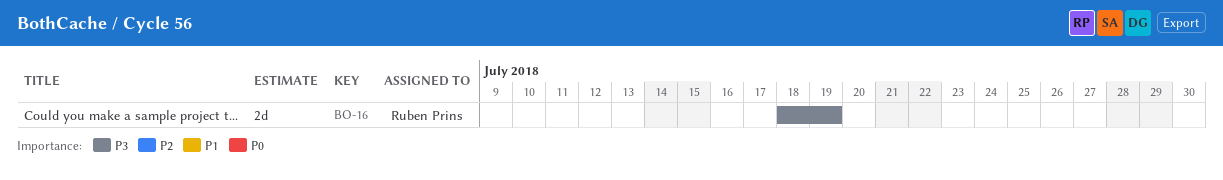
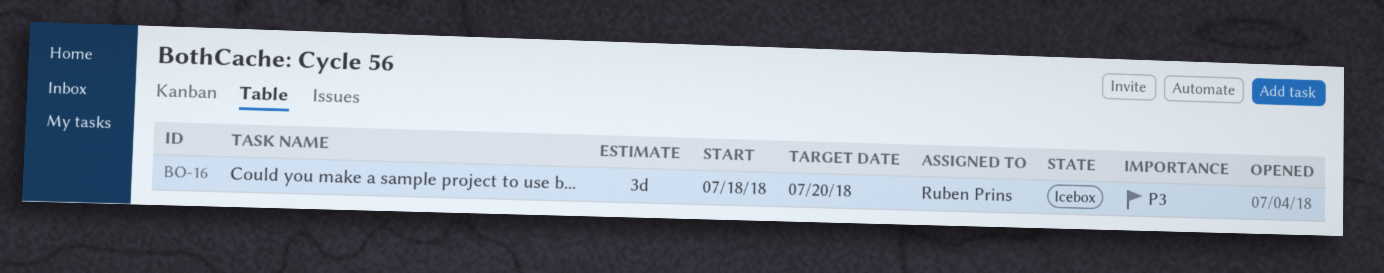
BO-16, estimate: 2d -> 3d
BO-16, due: Jul 19 -> Jul 20

